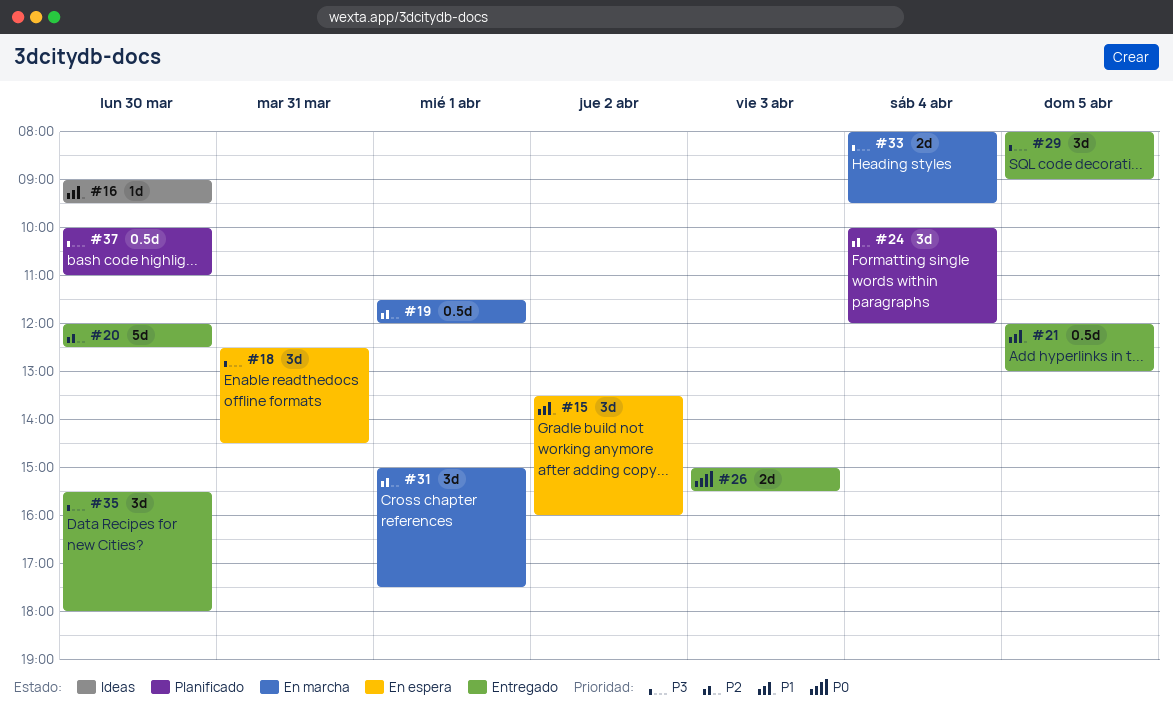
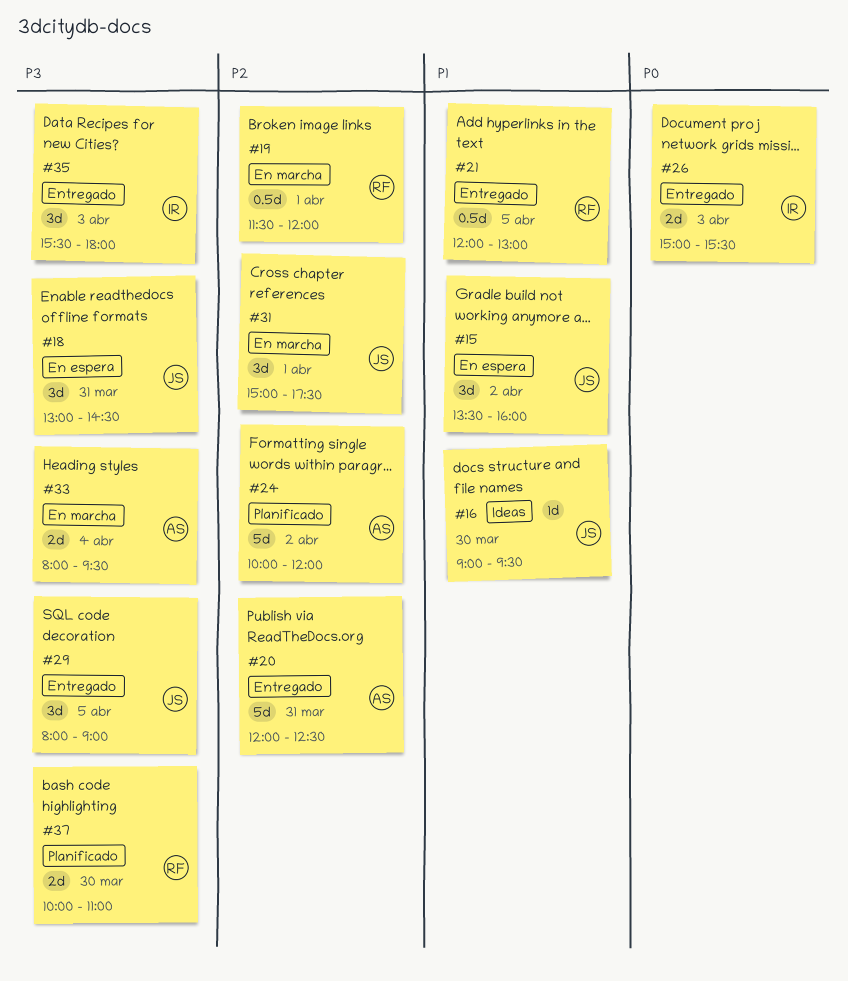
#18, begins: 12:30 -> 13:00
#20, day: Mar 30 -> Mar 31
#24, estimate: 3d -> 5d
#24, day: Apr 4 -> Apr 2
#35, day: Mar 30 -> Apr 3
#37, estimate: 0.5d -> 2d

